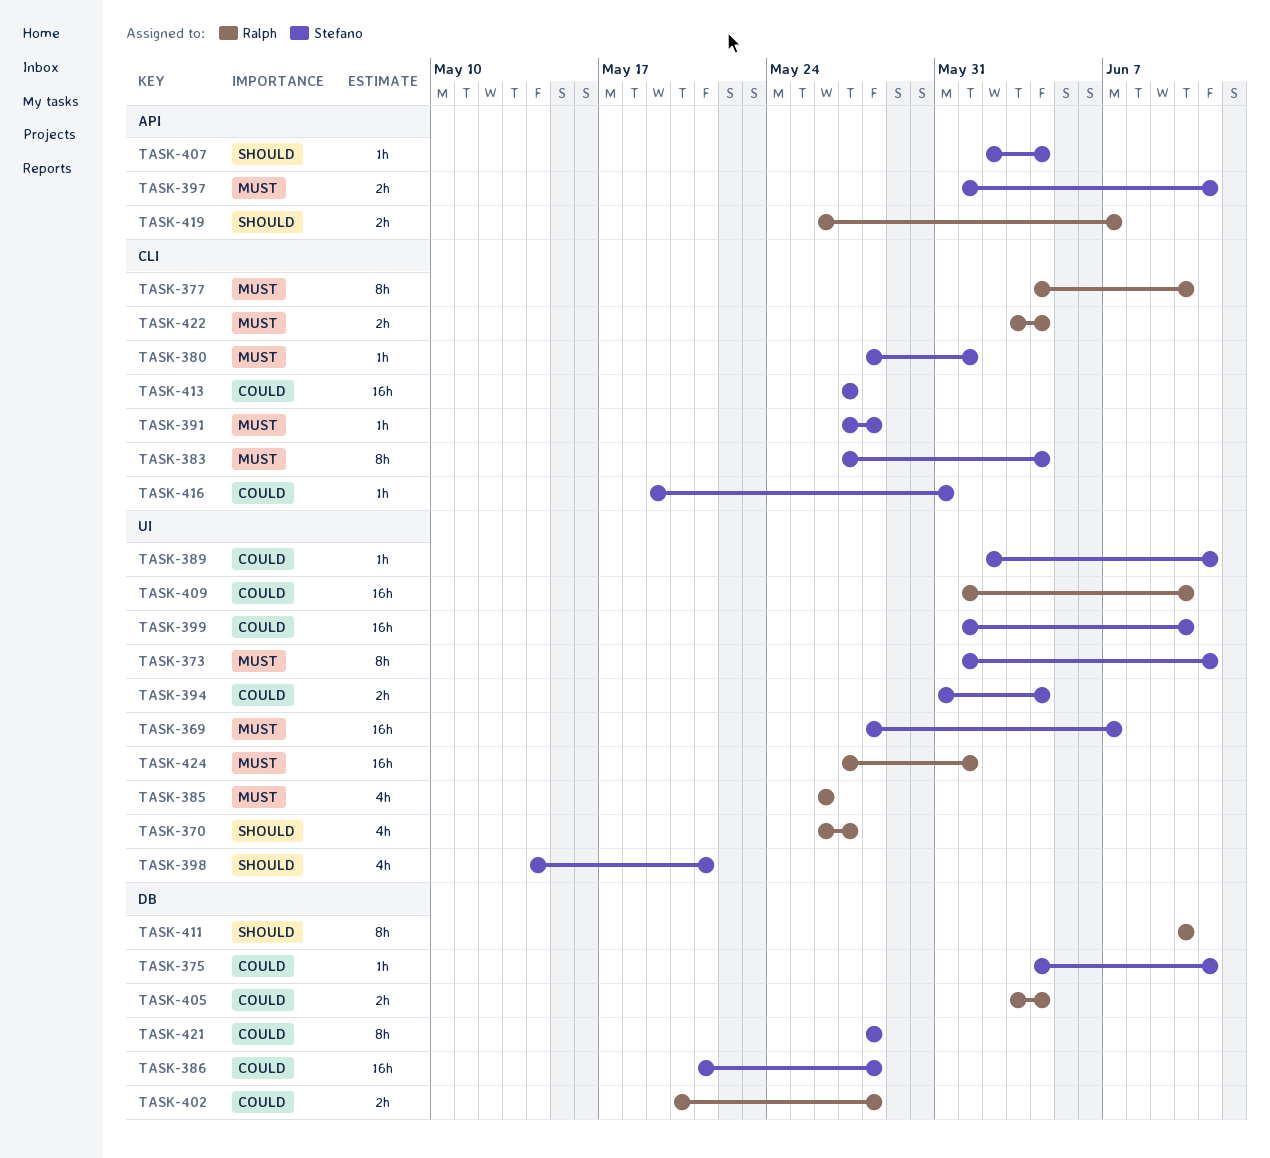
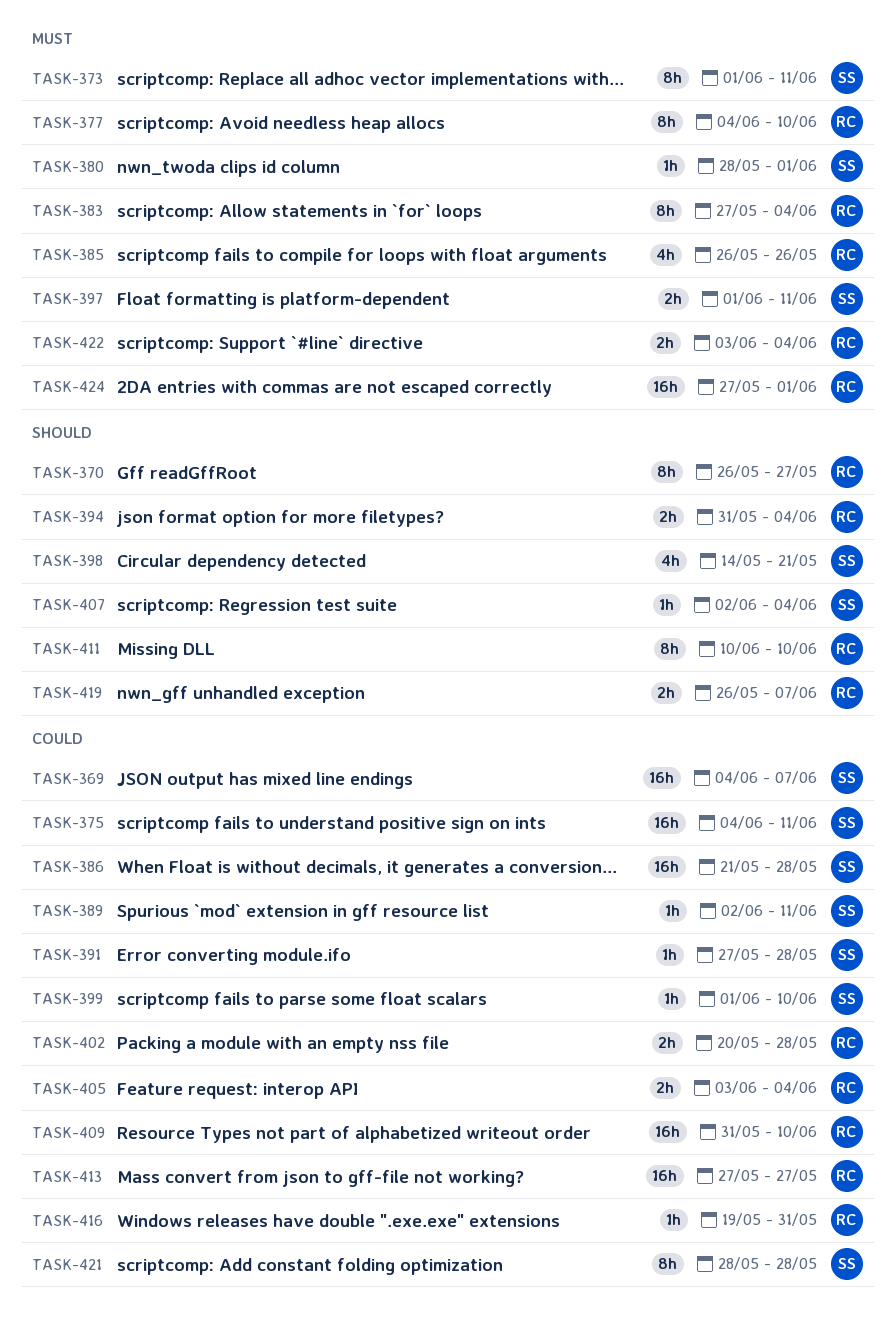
TASK-369, priority: Must -> Could
TASK-369, start: May 28 -> Jun 4
TASK-370, estimate: 4h -> 8h
TASK-375, estimate: 1h -> 16h
TASK-383, owner: Stefano -> Ralph
TASK-391, priority: Must -> Could
TASK-394, owner: Stefano -> Ralph
TASK-394, priority: Could -> Should
TASK-399, estimate: 16h -> 1h
TASK-409, start: Jun 1 -> May 31
TASK-413, owner: Stefano -> Ralph
TASK-416, owner: Stefano -> Ralph

